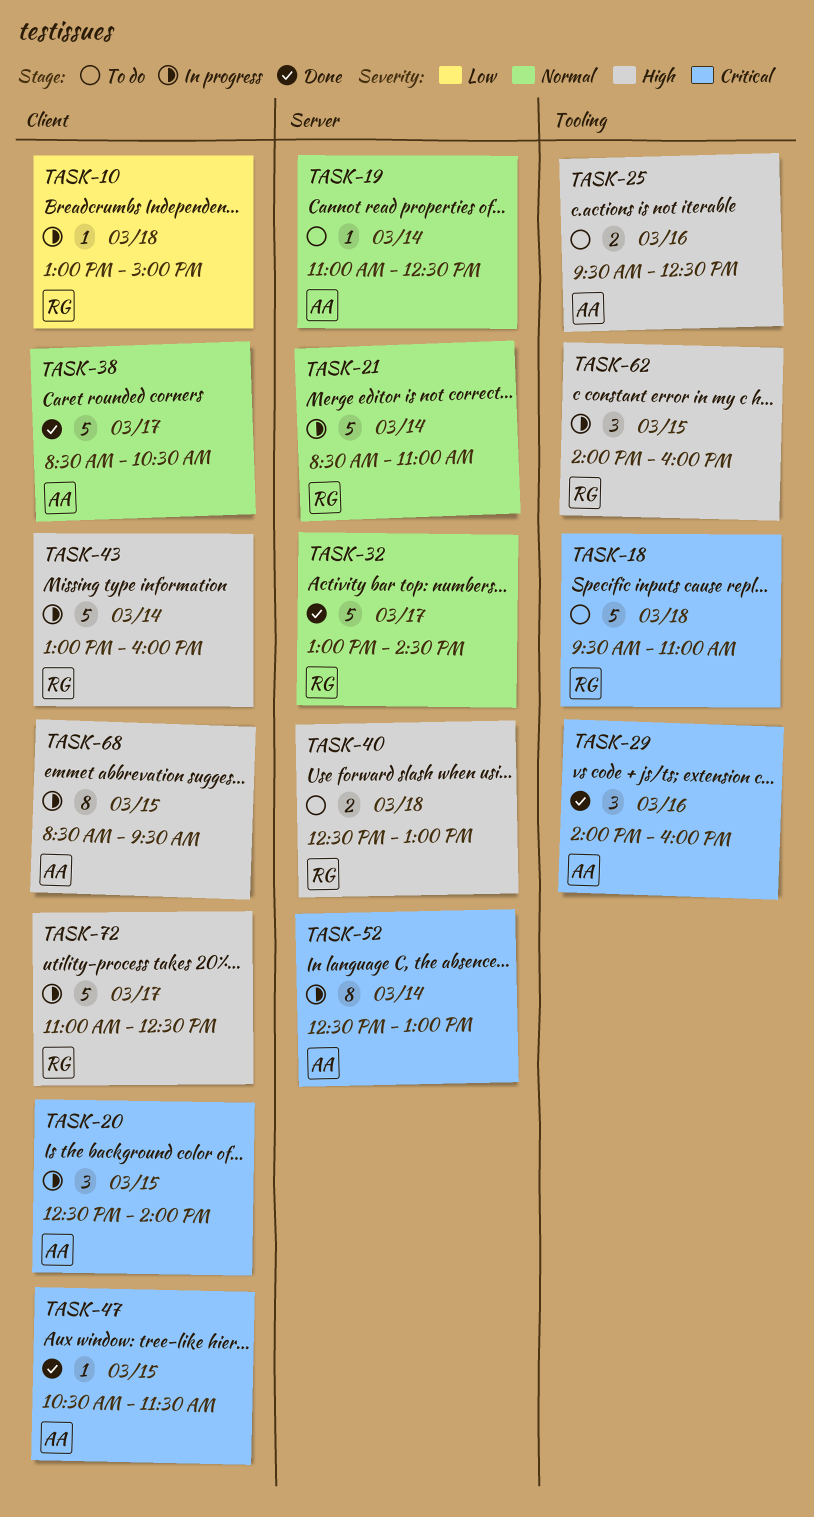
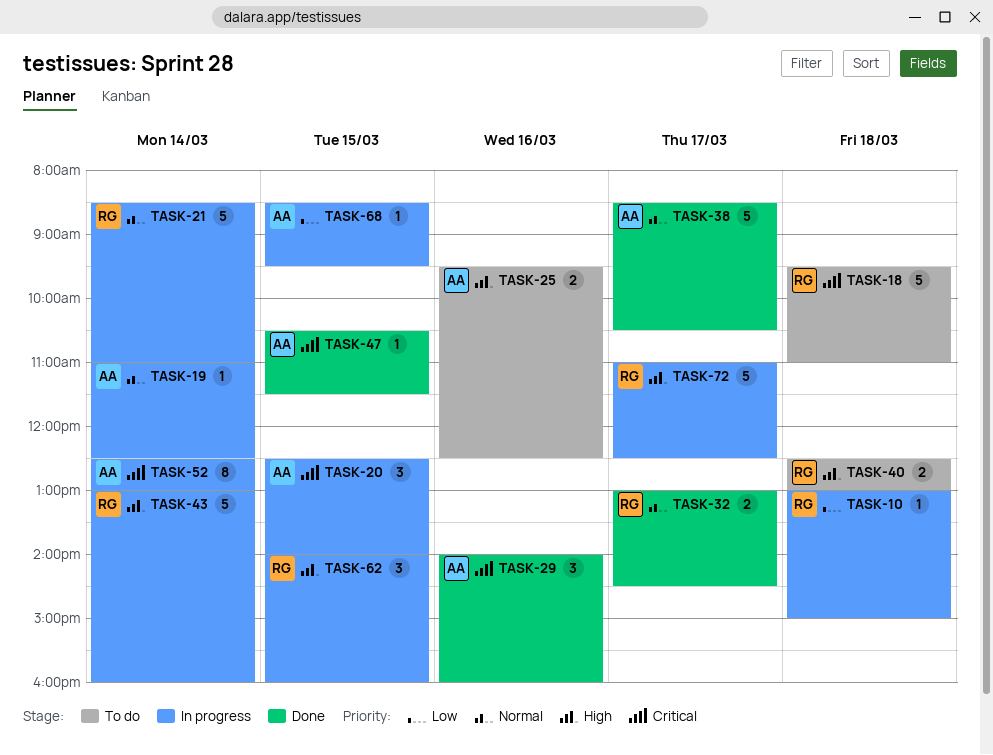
TASK-19, status: To do -> In progress
TASK-32, estimate: 5 -> 2
TASK-68, priority: High -> Low
TASK-68, estimate: 8 -> 1

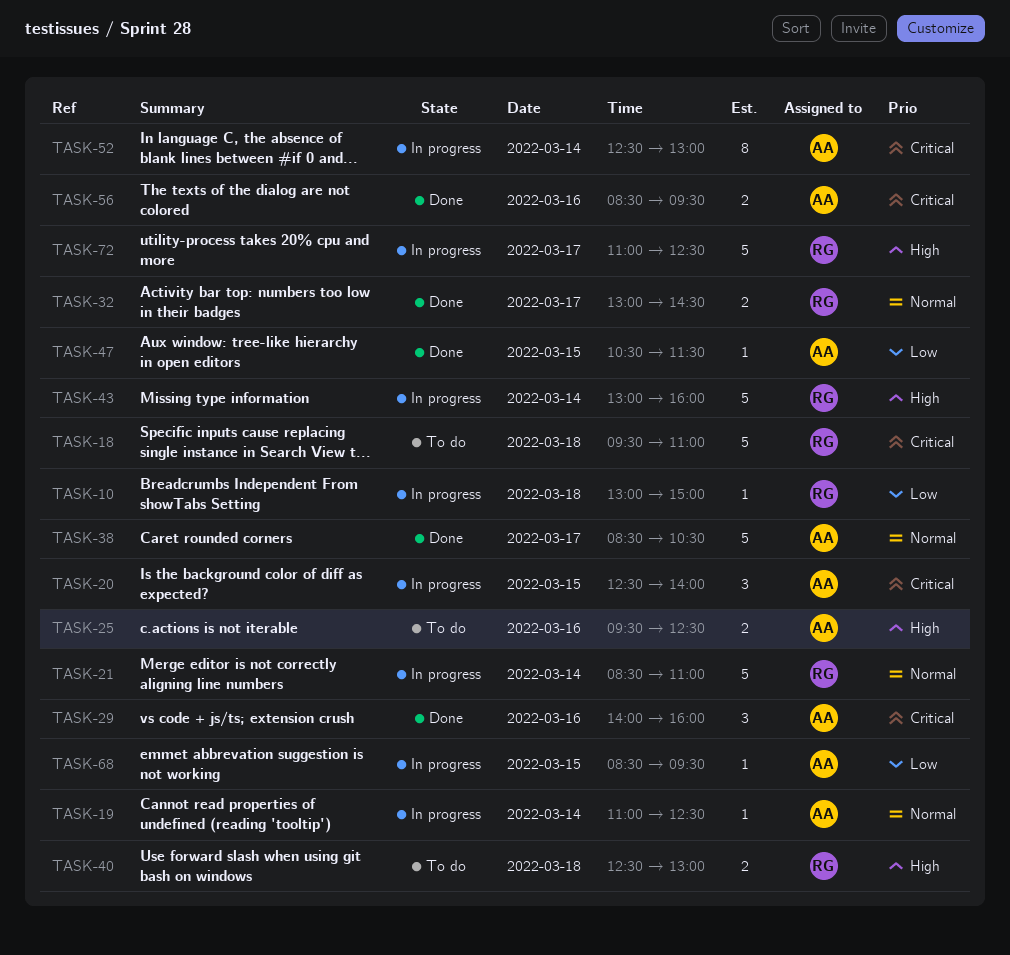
TASK-47, priority: Critical -> Low
TASK-56: none -> present
TASK-62: present -> none

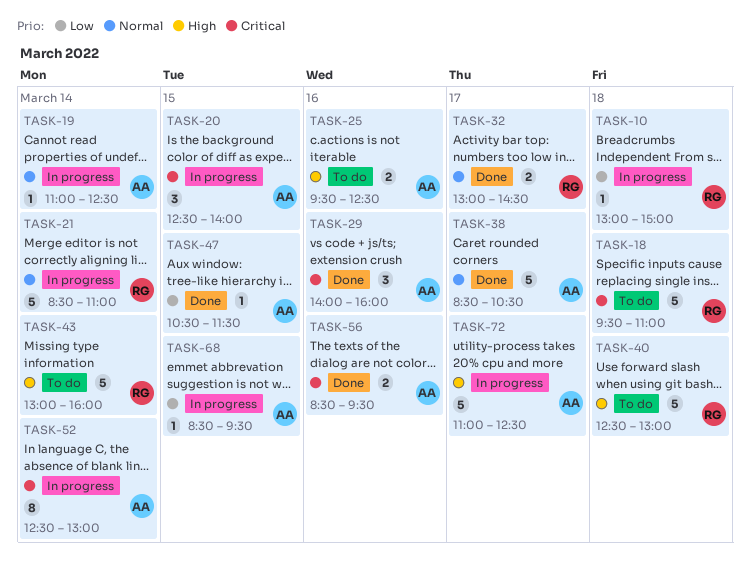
TASK-40, estimate: 2 -> 5
TASK-43, status: In progress -> To do
TASK-72, owner: RG -> AA

